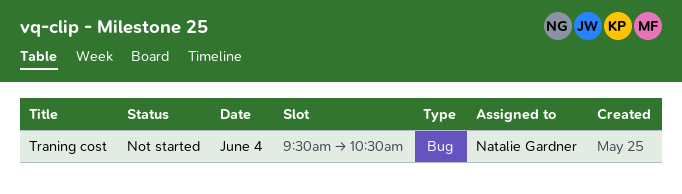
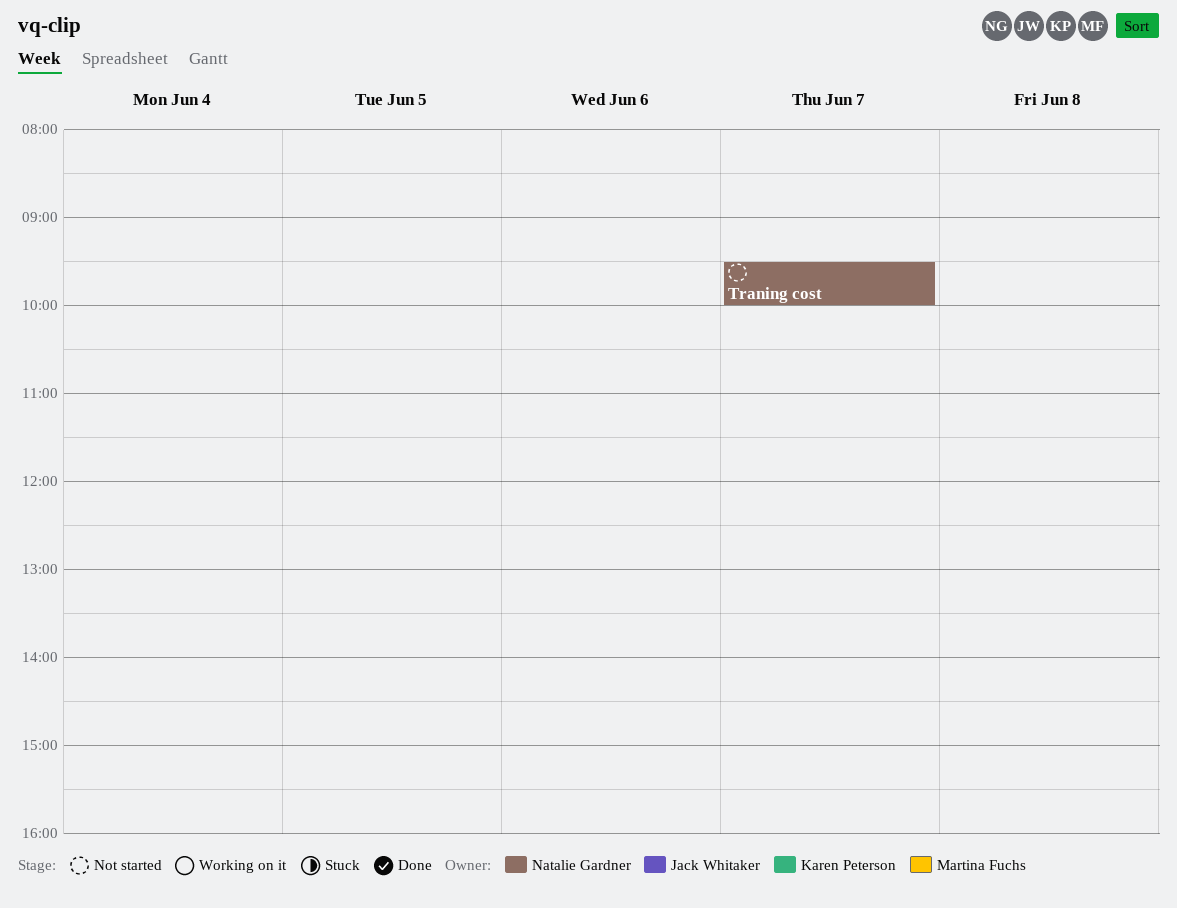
Traning cost, day: Jun 4 -> Jun 7
Traning cost, ends: 10:30 -> 10:00

